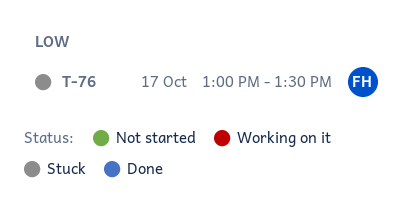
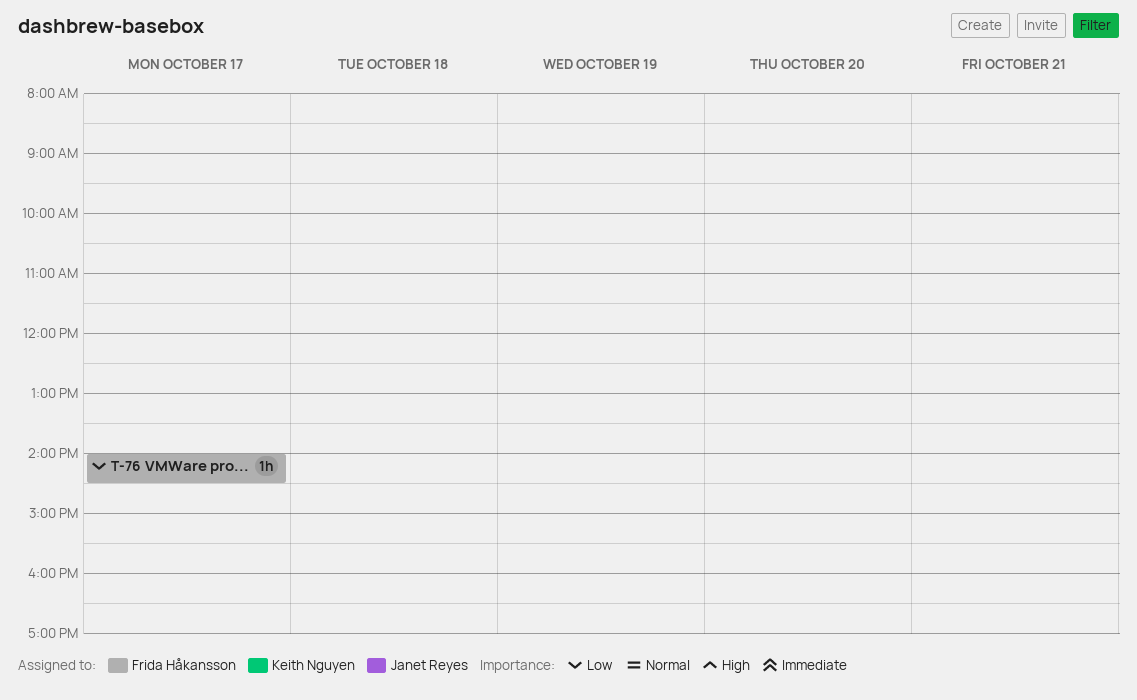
T-76, begins: 13:00 -> 14:00
T-76, ends: 13:30 -> 14:30

